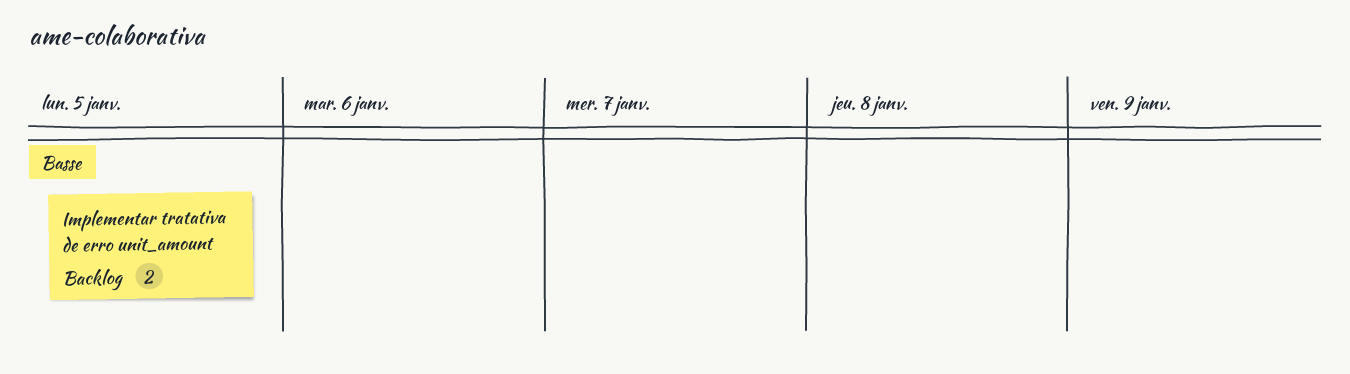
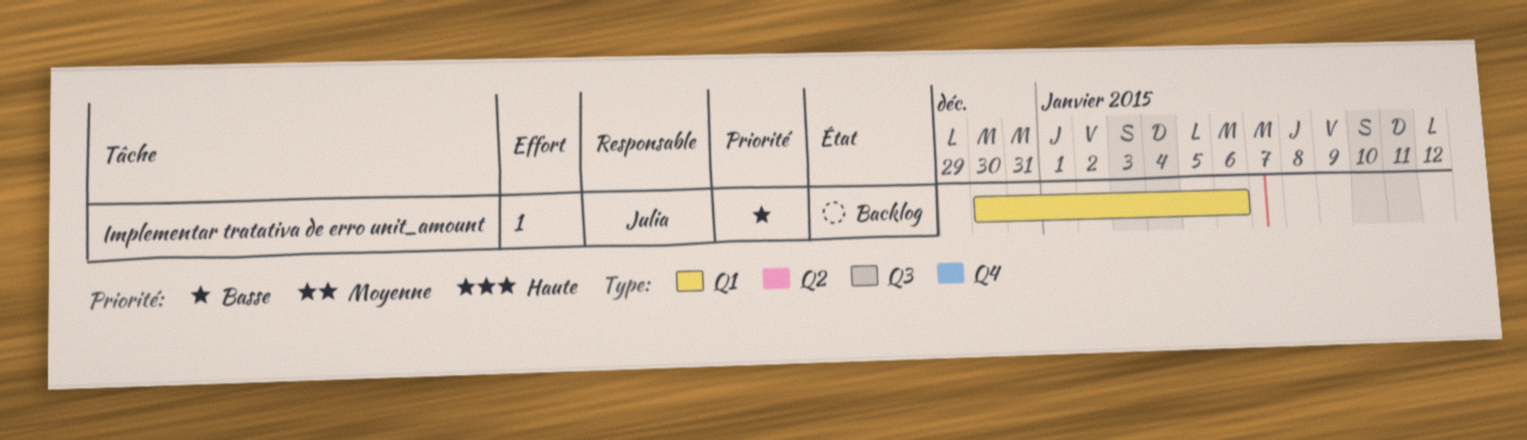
Implementar tratativa de erro unit_amount, estimate: 2 -> 1
Implementar tratativa de erro unit_amount, due: Jan 5 -> Jan 6

